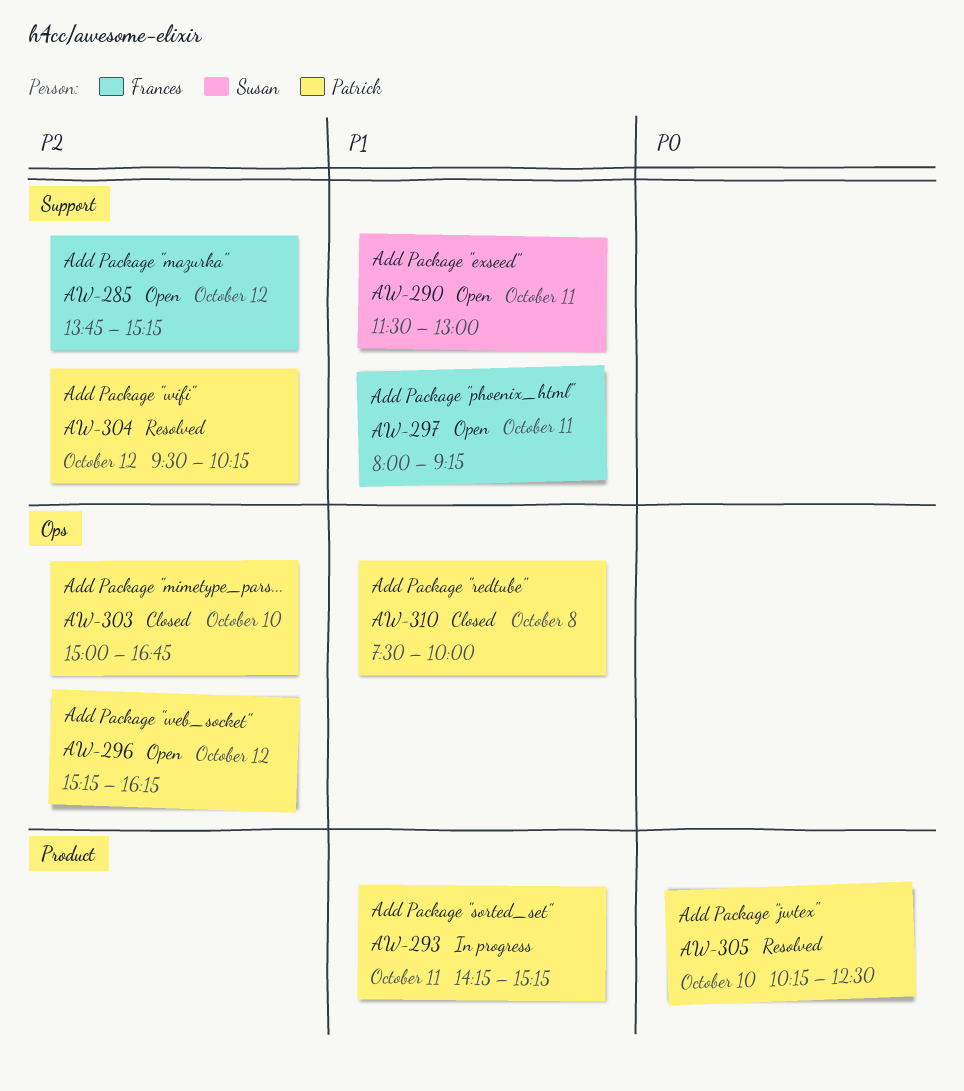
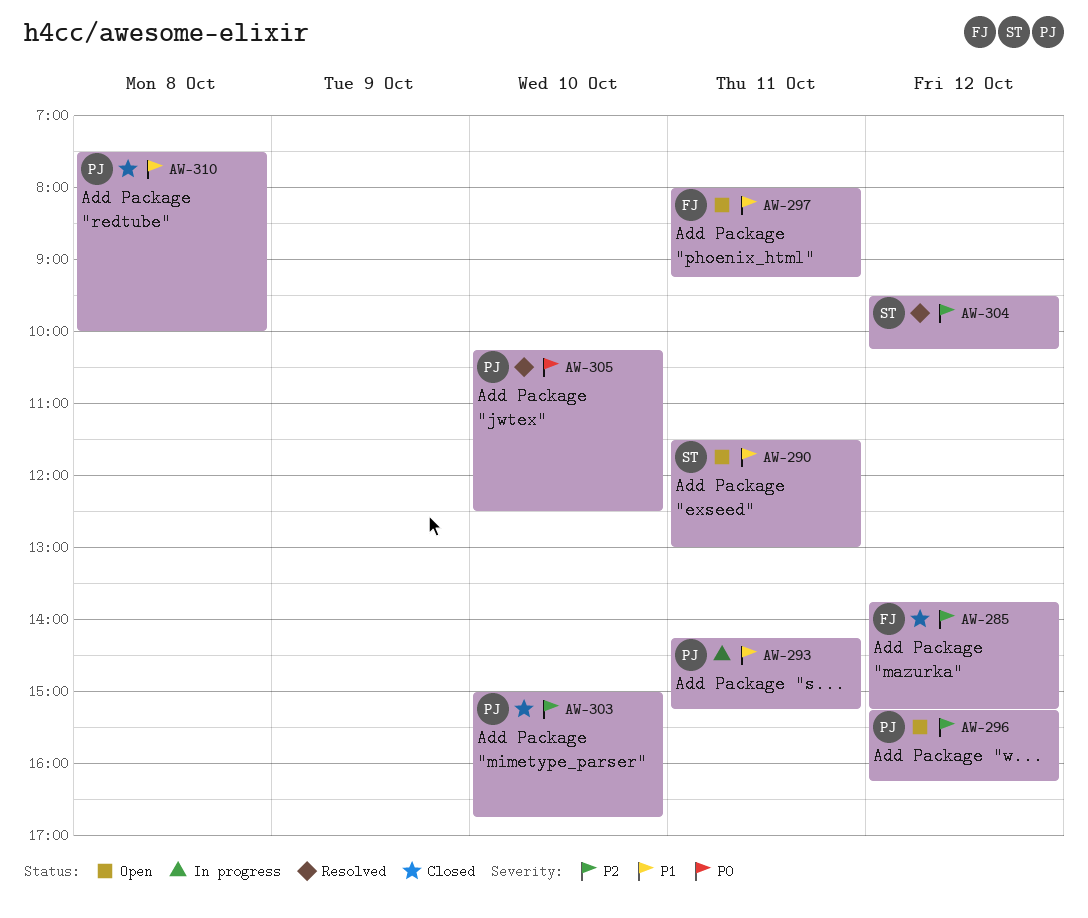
AW-285, status: Open -> Closed
AW-304, owner: Patrick -> Susan

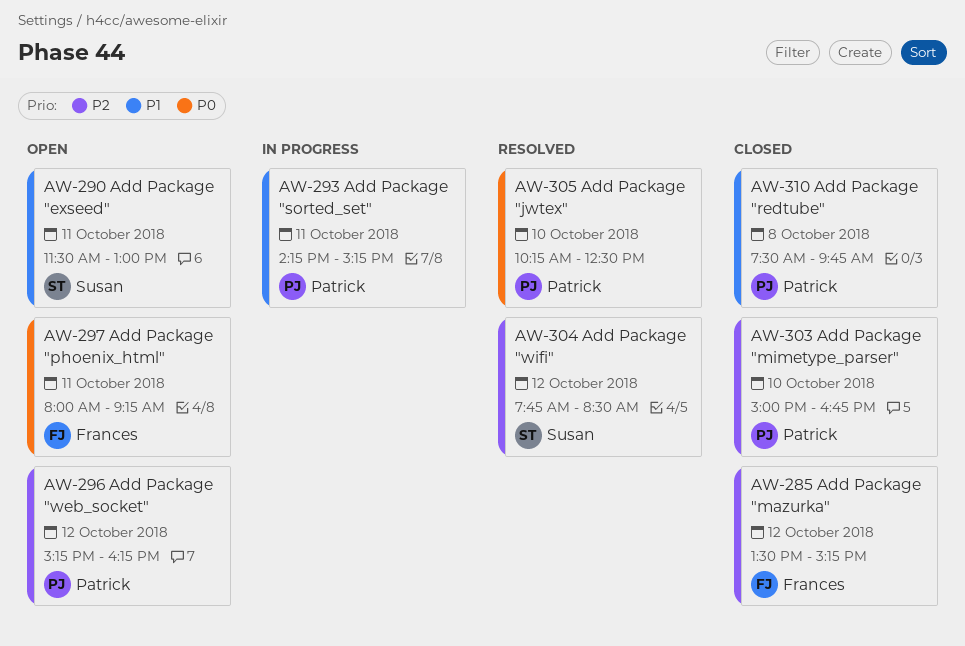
AW-285, begins: 13:45 -> 13:30
AW-297, priority: P1 -> P0
AW-304, begins: 09:30 -> 07:45
AW-304, ends: 10:15 -> 08:30
AW-310, ends: 10:00 -> 09:45

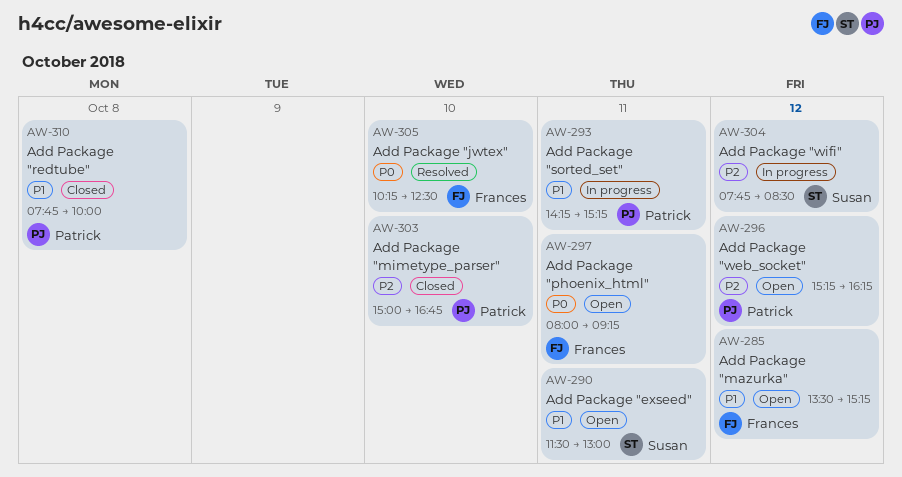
AW-285, status: Closed -> Open
AW-285, priority: P2 -> P1
AW-304, status: Resolved -> In progress
AW-305, owner: Patrick -> Frances
AW-310, begins: 07:30 -> 07:45
AW-310, ends: 09:45 -> 10:00

